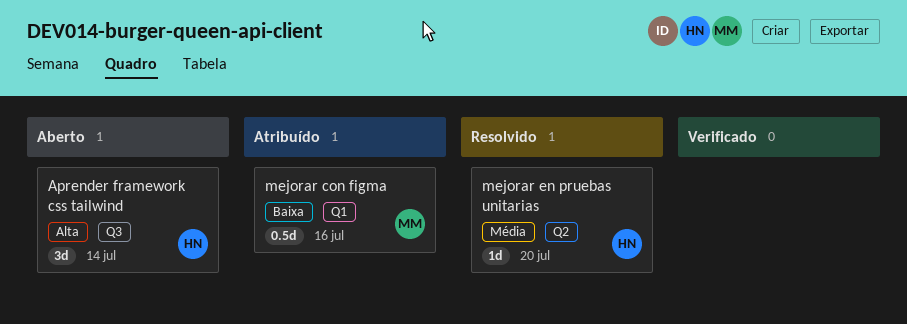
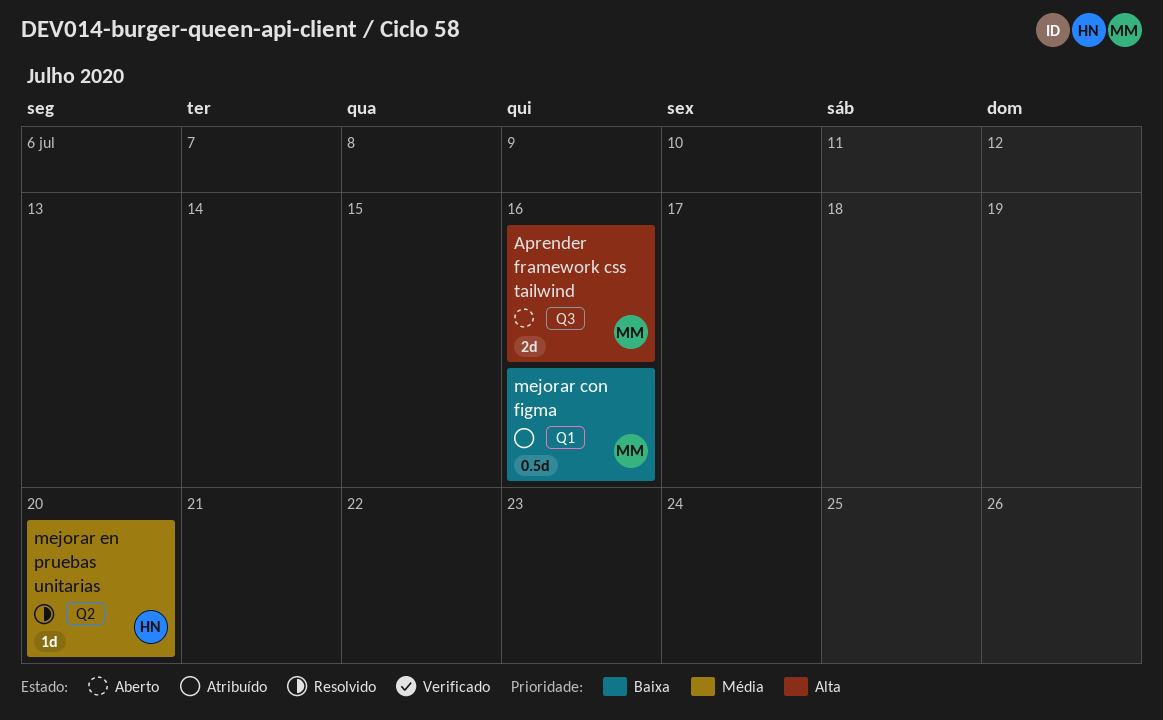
Aprender framework css tailwind, owner: HN -> MM
Aprender framework css tailwind, estimate: 3d -> 2d
Aprender framework css tailwind, due: Jul 14 -> Jul 16

